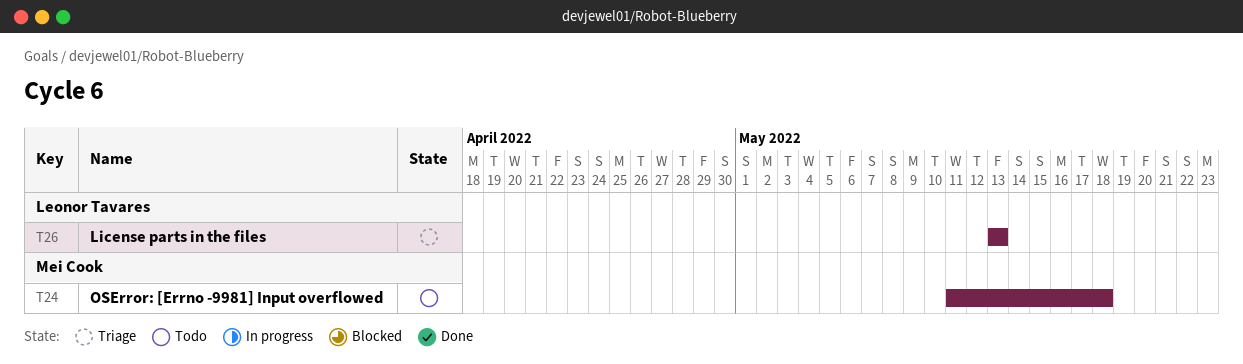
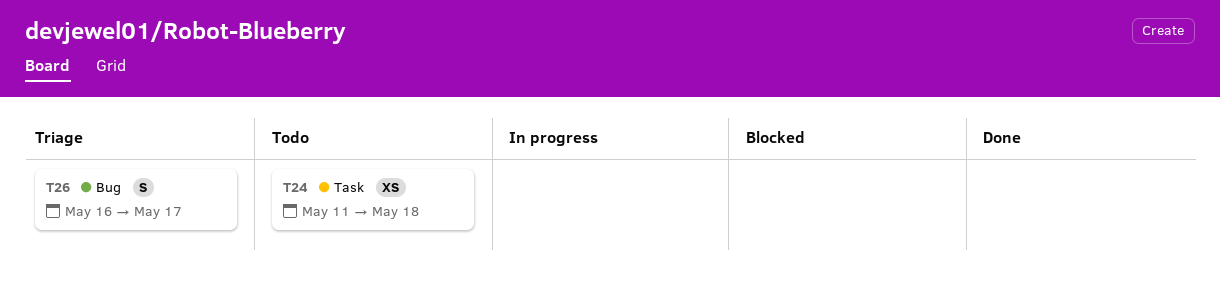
T26, start: May 13 -> May 16
T26, due: May 13 -> May 17

